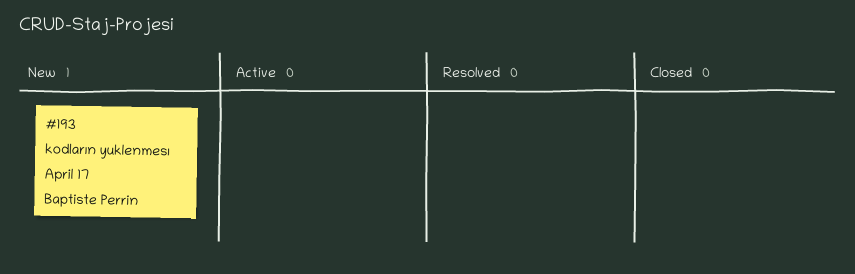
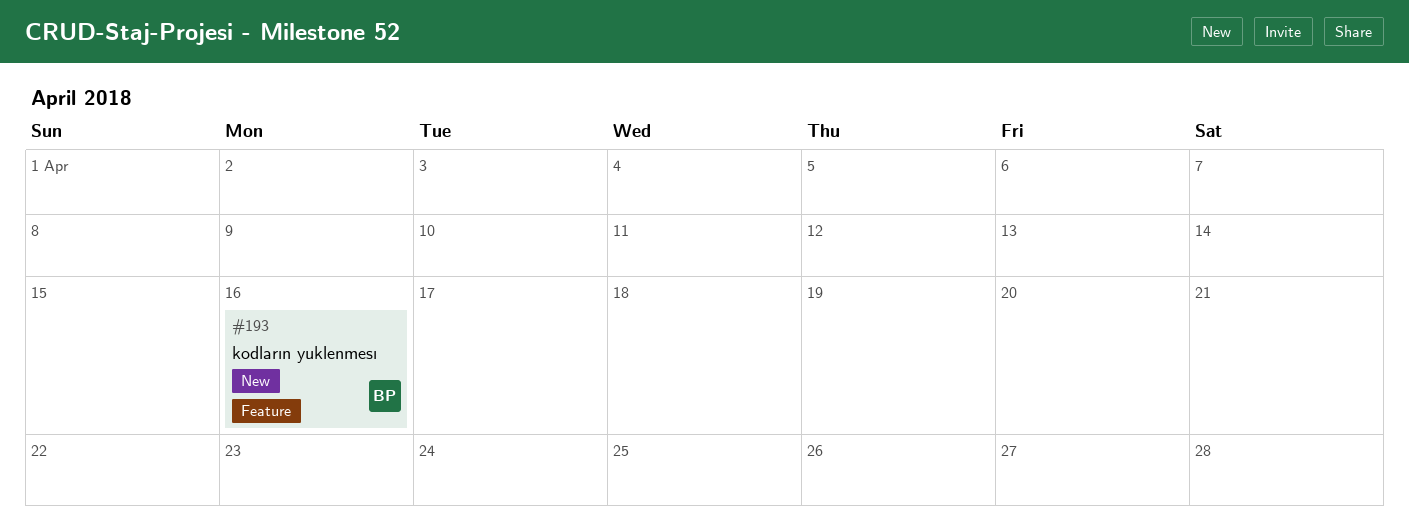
#193, due: Apr 17 -> Apr 16

